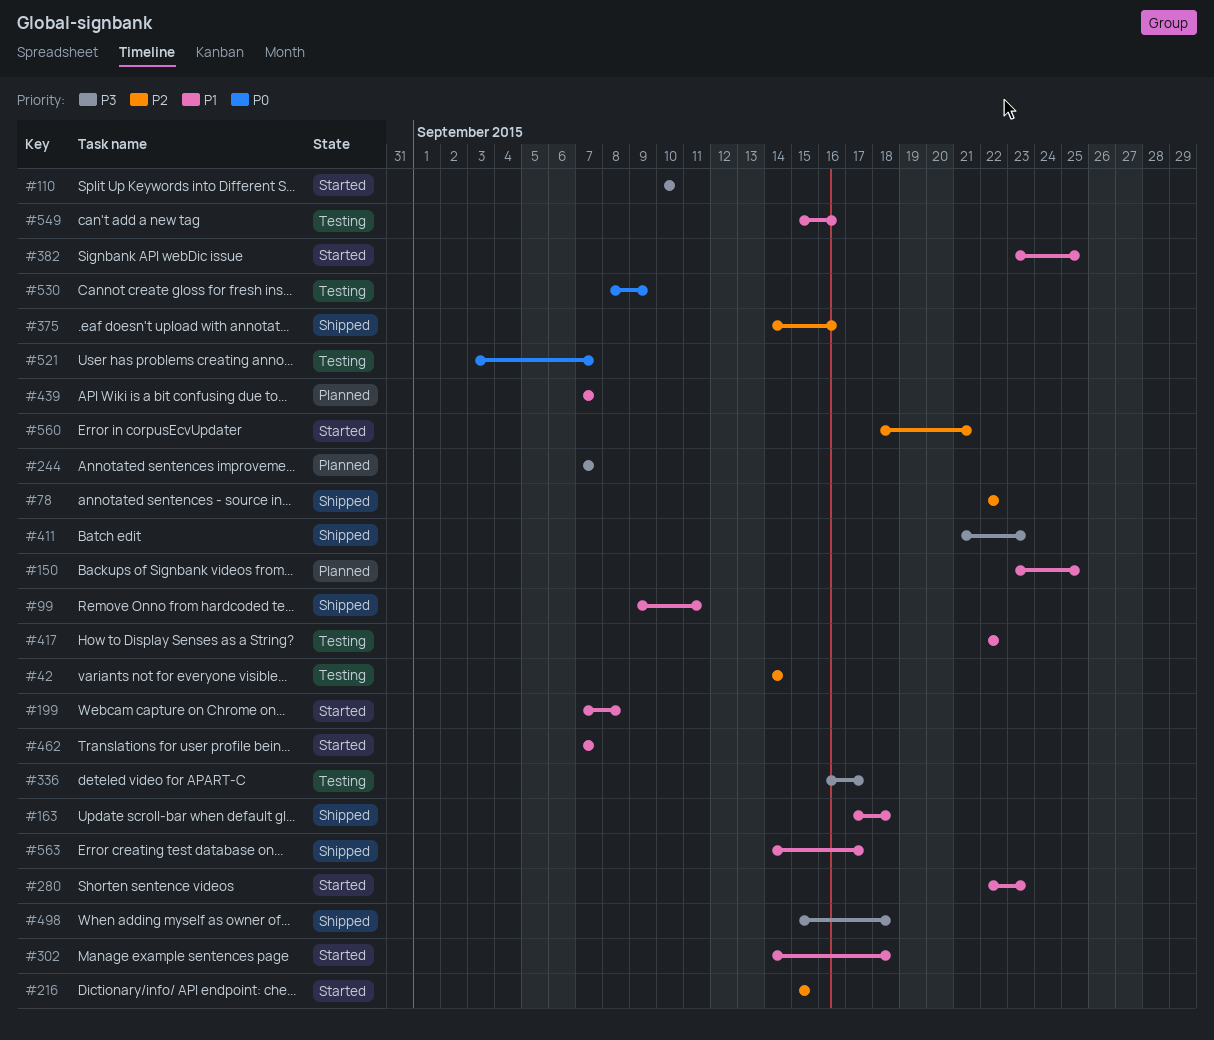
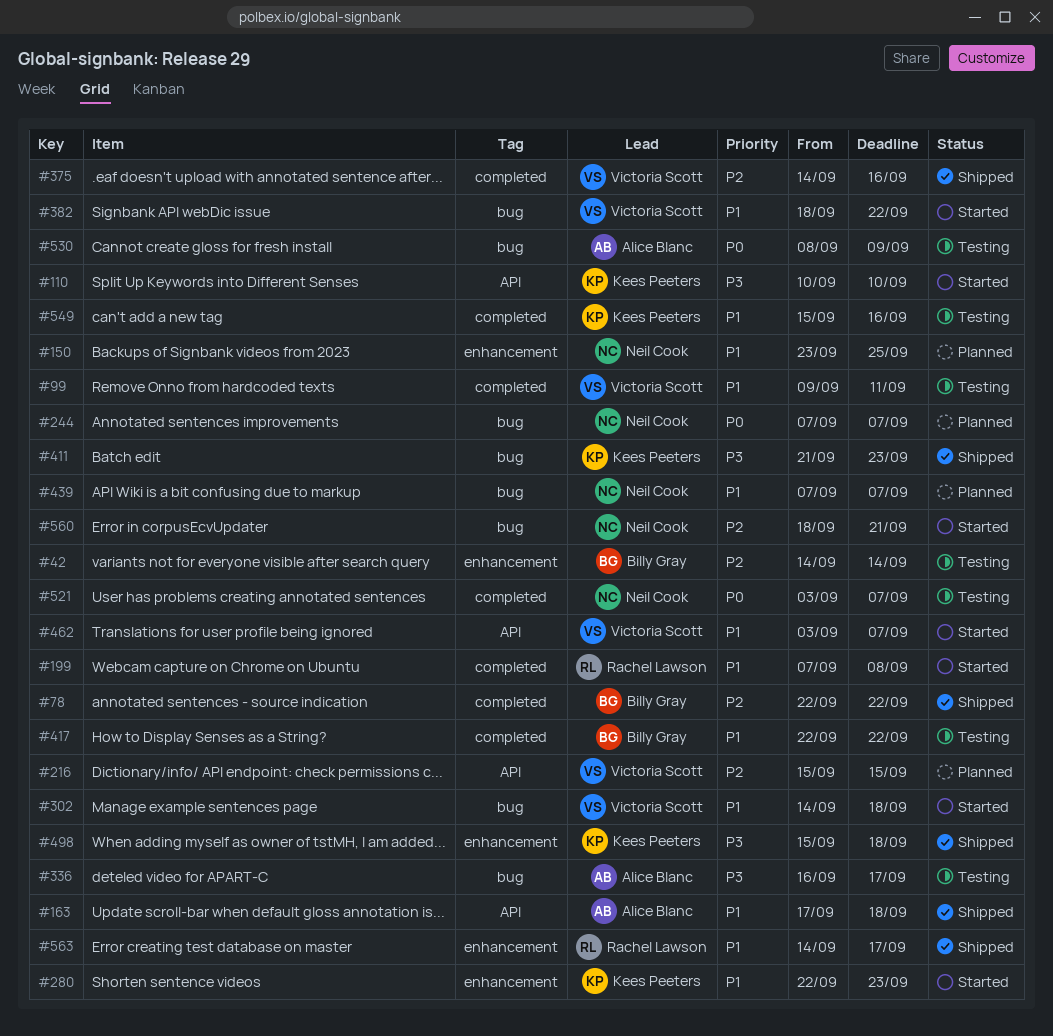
#99, status: Shipped -> Testing
#216, status: Started -> Planned
#244, priority: P3 -> P0
#382, start: Sep 23 -> Sep 18
#382, due: Sep 25 -> Sep 22
#462, start: Sep 7 -> Sep 3

